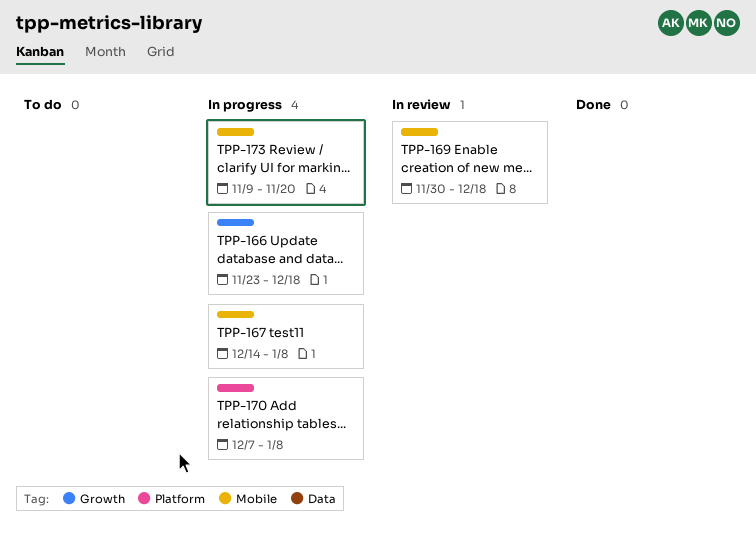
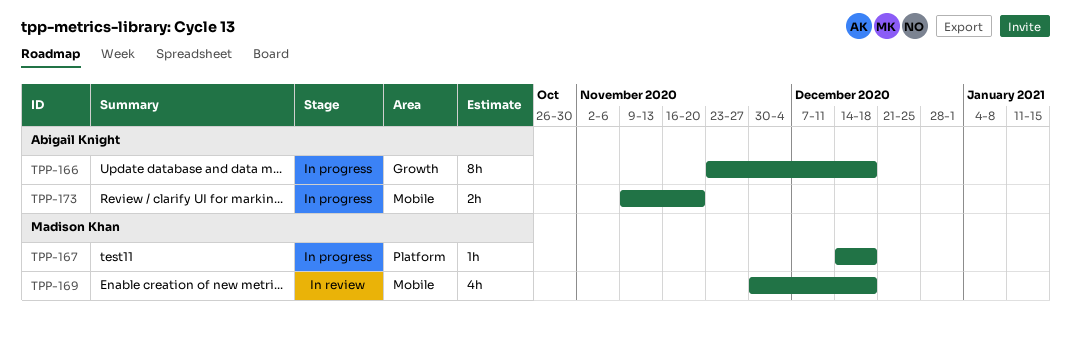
TPP-167, label: Mobile -> Platform
TPP-167, due: Jan 8 -> Dec 18
TPP-170: present -> none

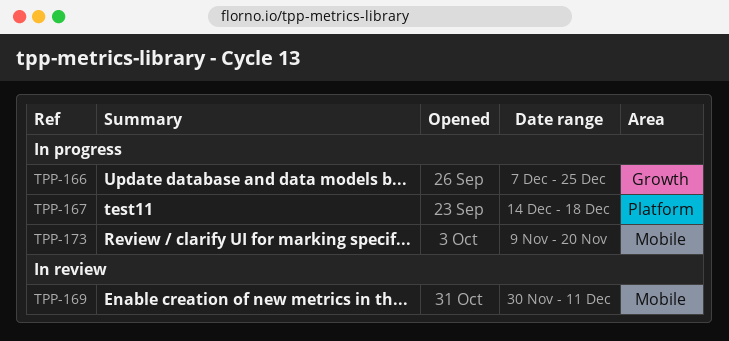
TPP-166, start: Nov 23 -> Dec 7
TPP-166, due: Dec 18 -> Dec 25
TPP-169, due: Dec 18 -> Dec 11

